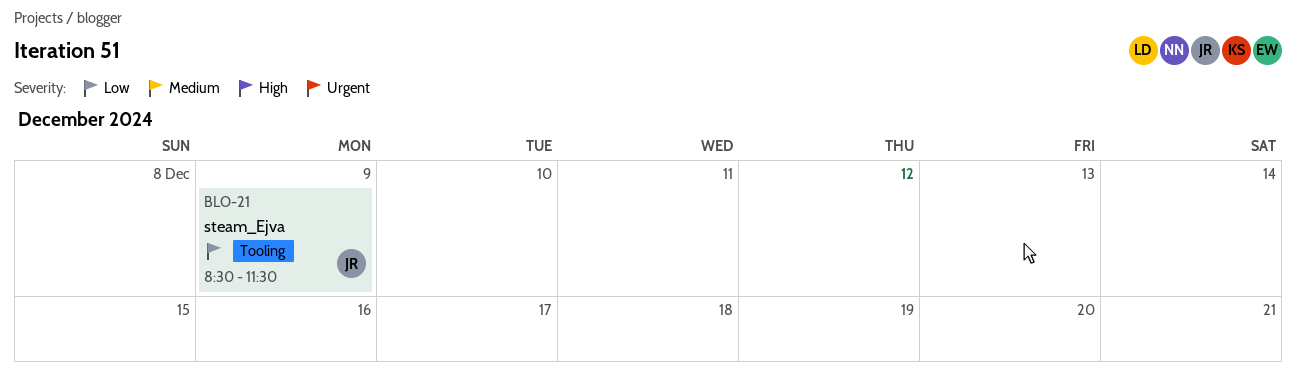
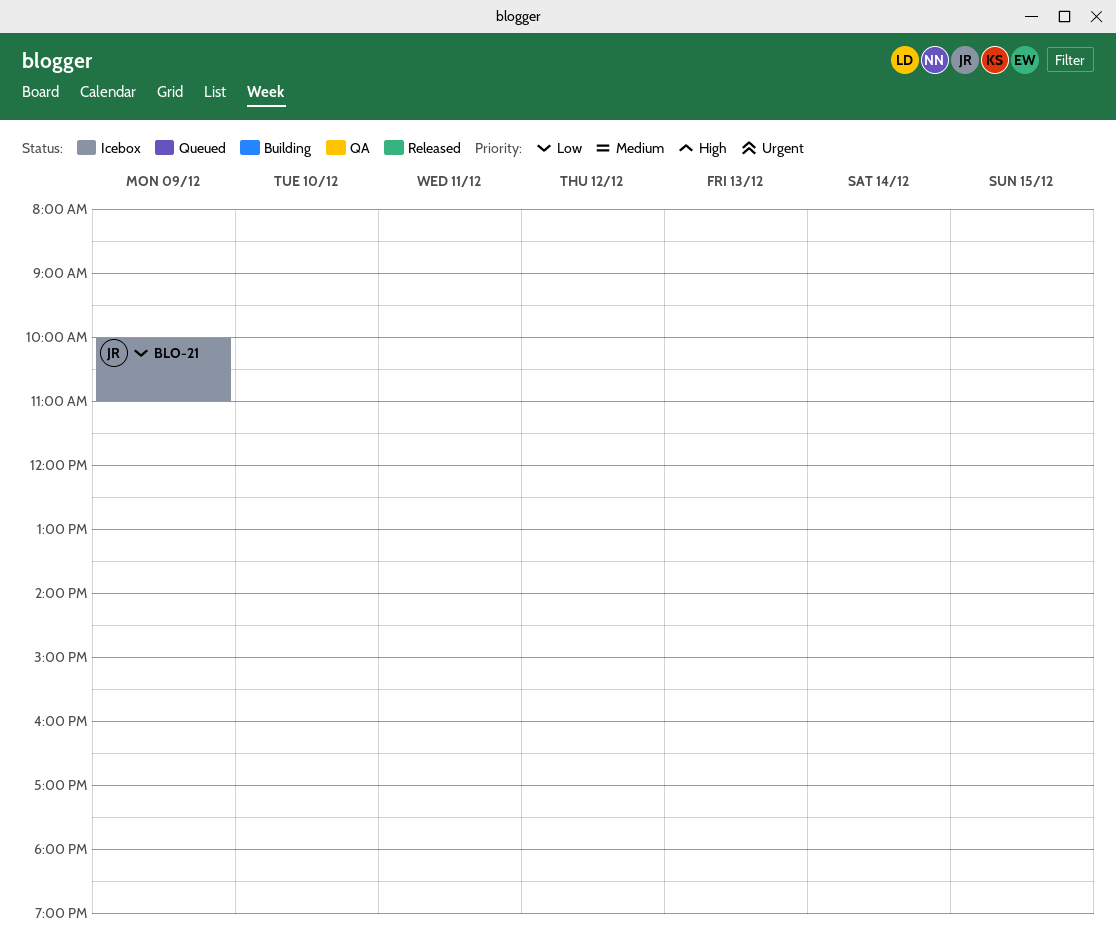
BLO-21, begins: 08:30 -> 10:00
BLO-21, ends: 11:30 -> 11:00

